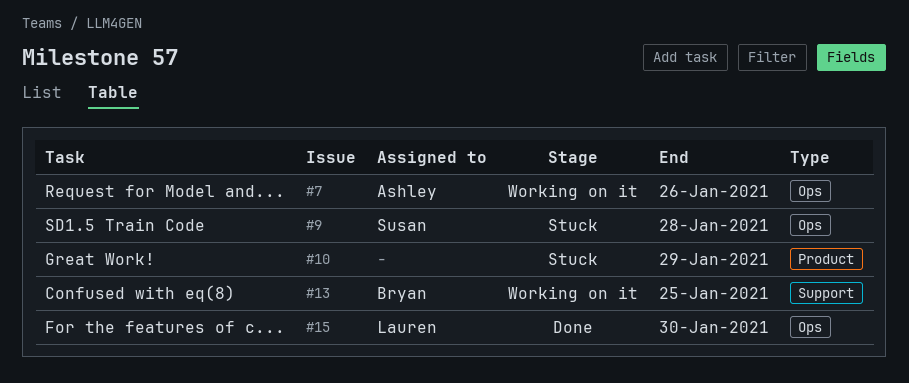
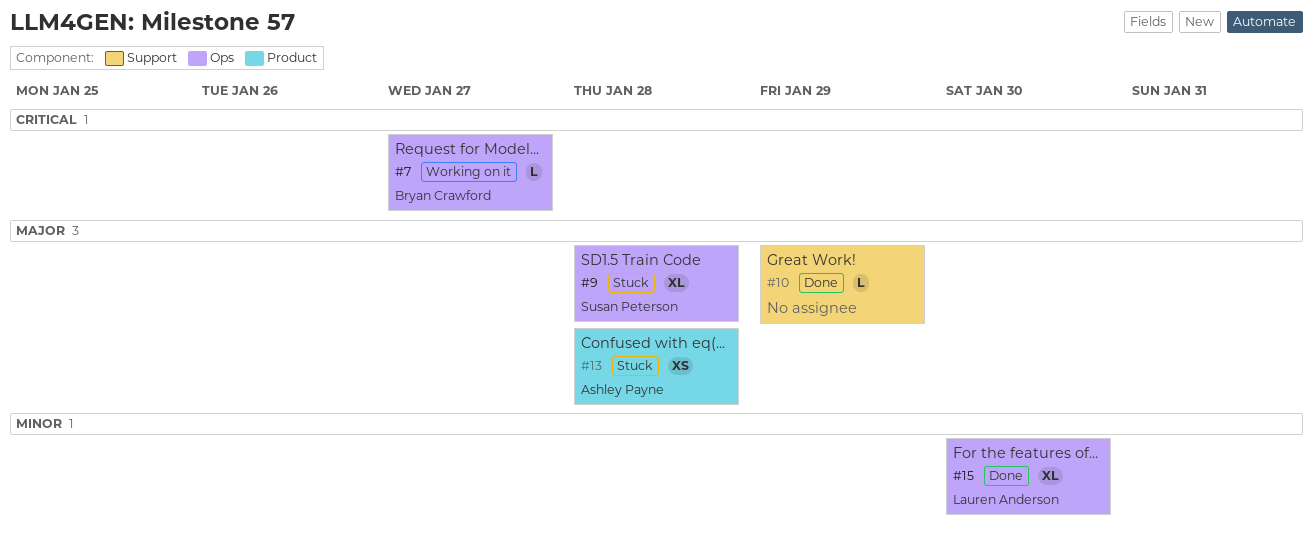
#7, owner: Ashley Payne -> Bryan Crawford
#7, due: Jan 26 -> Jan 27
#10, status: Stuck -> Done
#10, label: Product -> Support
#13, status: Working on it -> Stuck
#13, owner: Bryan Crawford -> Ashley Payne
#13, label: Support -> Product
#13, due: Jan 25 -> Jan 28

